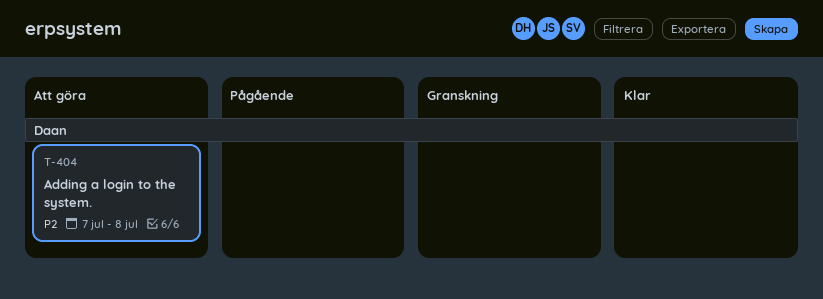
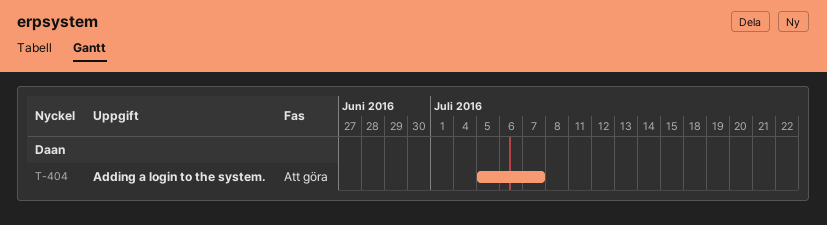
T-404, start: Jul 7 -> Jul 5
T-404, due: Jul 8 -> Jul 7

